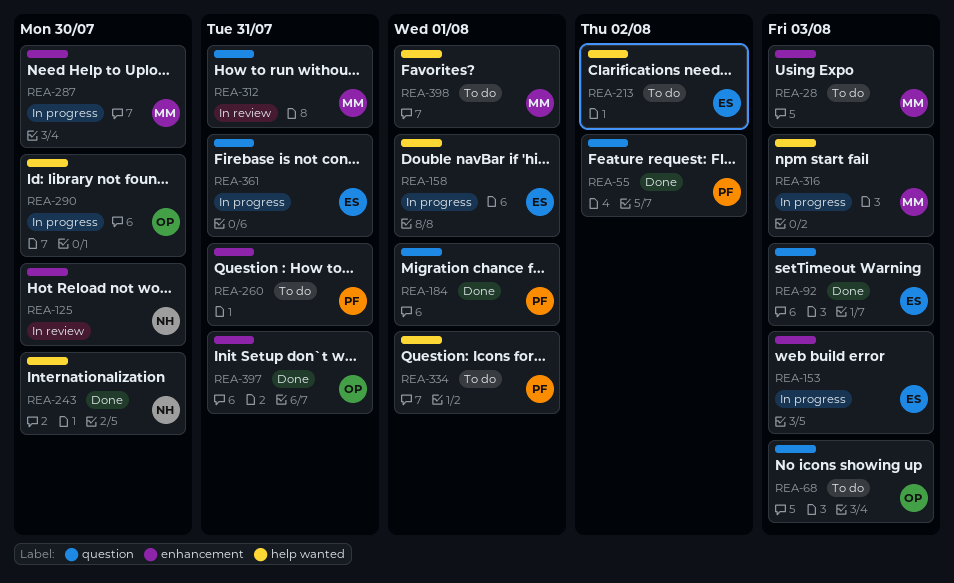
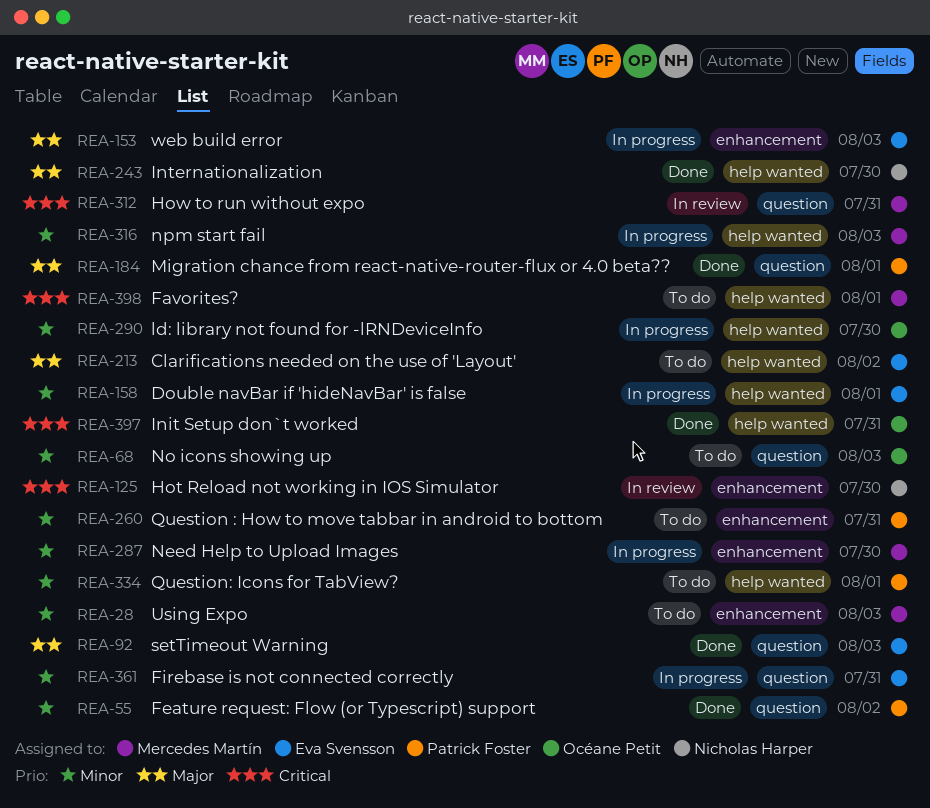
REA-397, label: enhancement -> help wanted

